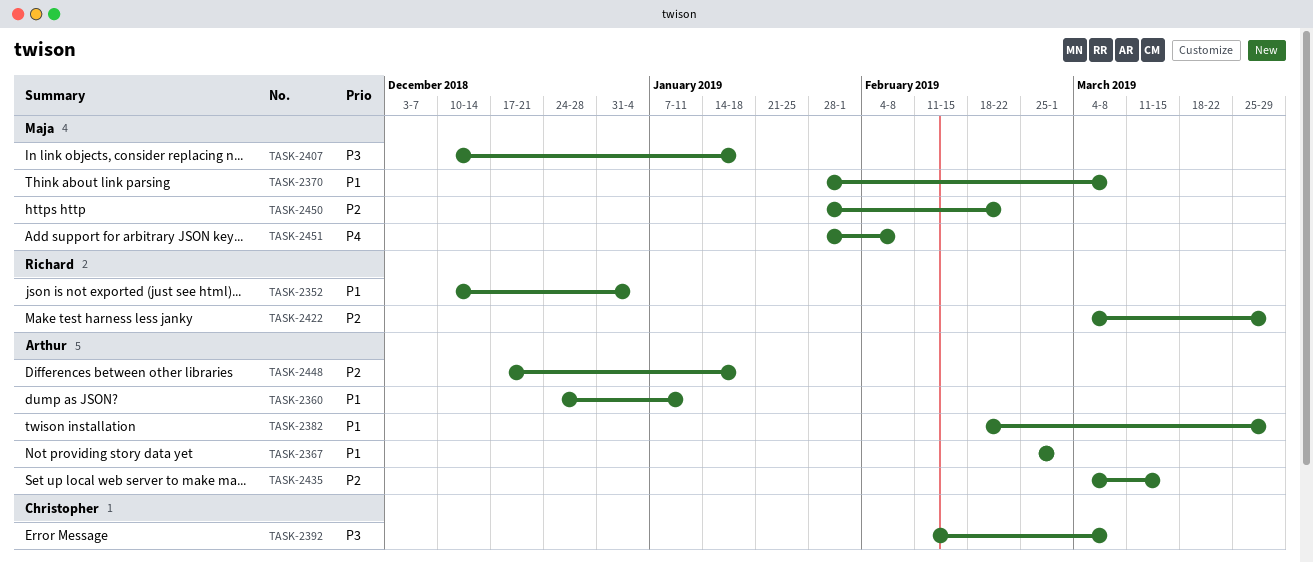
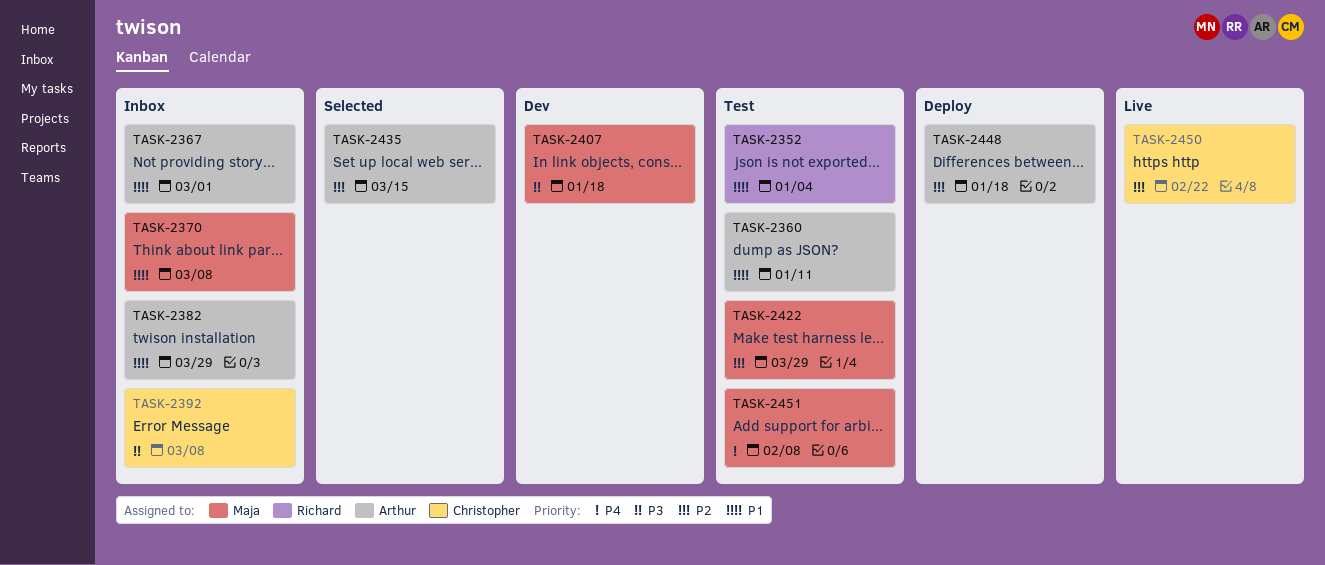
TASK-2422, owner: Richard -> Maja
TASK-2450, owner: Maja -> Christopher

